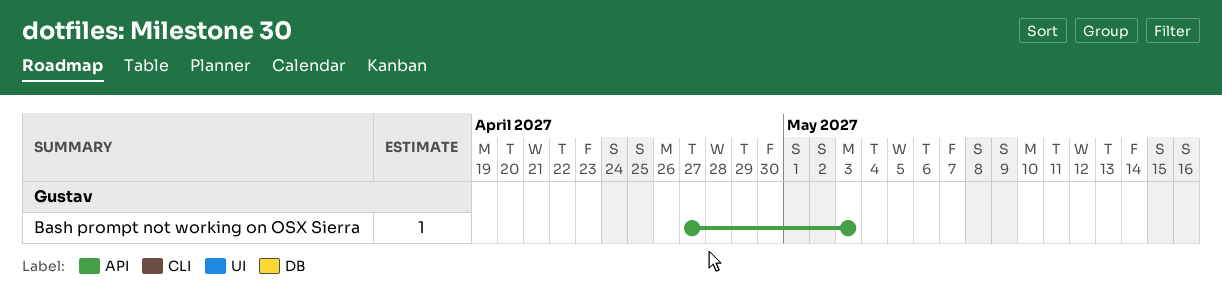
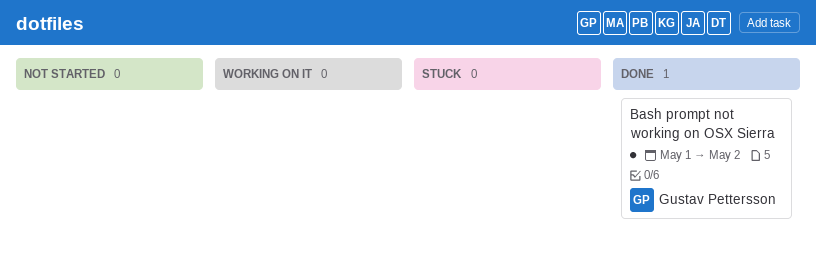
Bash prompt not working on OSX Sierra, start: Apr 27 -> May 1
Bash prompt not working on OSX Sierra, due: May 3 -> May 2

